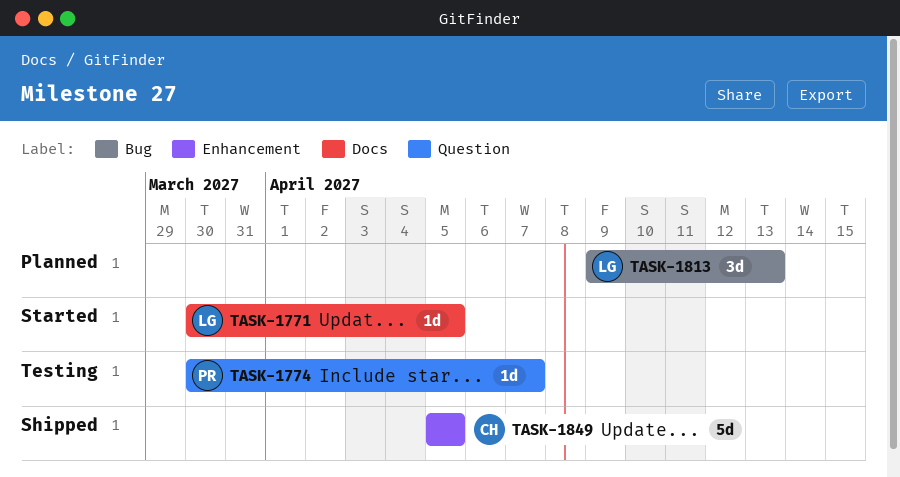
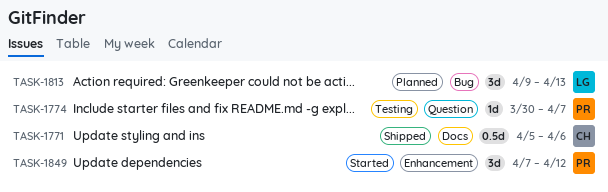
TASK-1771, status: Started -> Shipped
TASK-1771, owner: LG -> CH
TASK-1771, estimate: 1d -> 0.5d
TASK-1771, start: Mar 30 -> Apr 5
TASK-1771, due: Apr 5 -> Apr 6
TASK-1849, status: Shipped -> Started
TASK-1849, owner: CH -> PR
TASK-1849, estimate: 5d -> 3d
TASK-1849, start: Apr 5 -> Apr 7
TASK-1849, due: Apr 5 -> Apr 12

